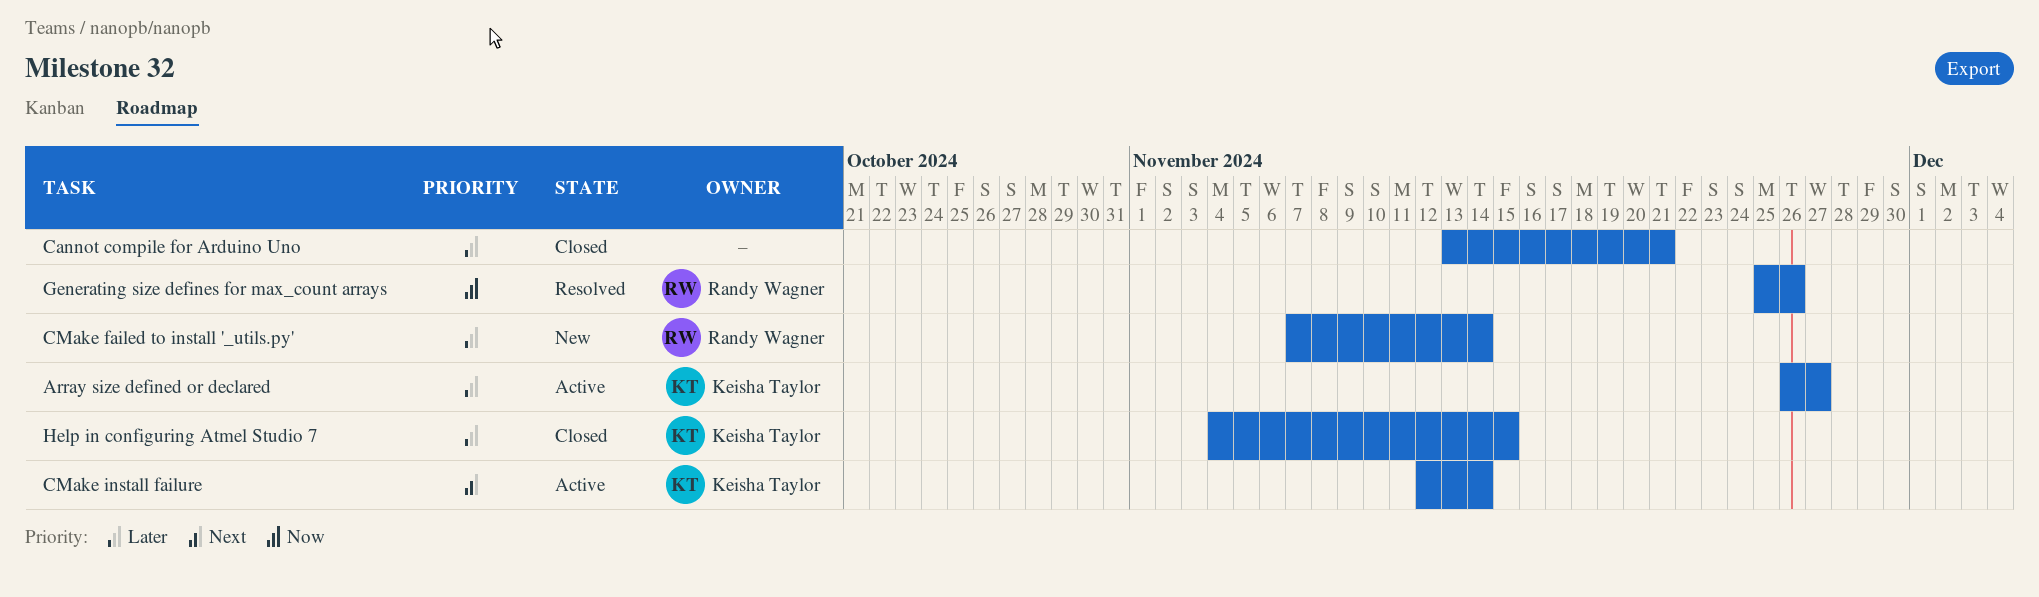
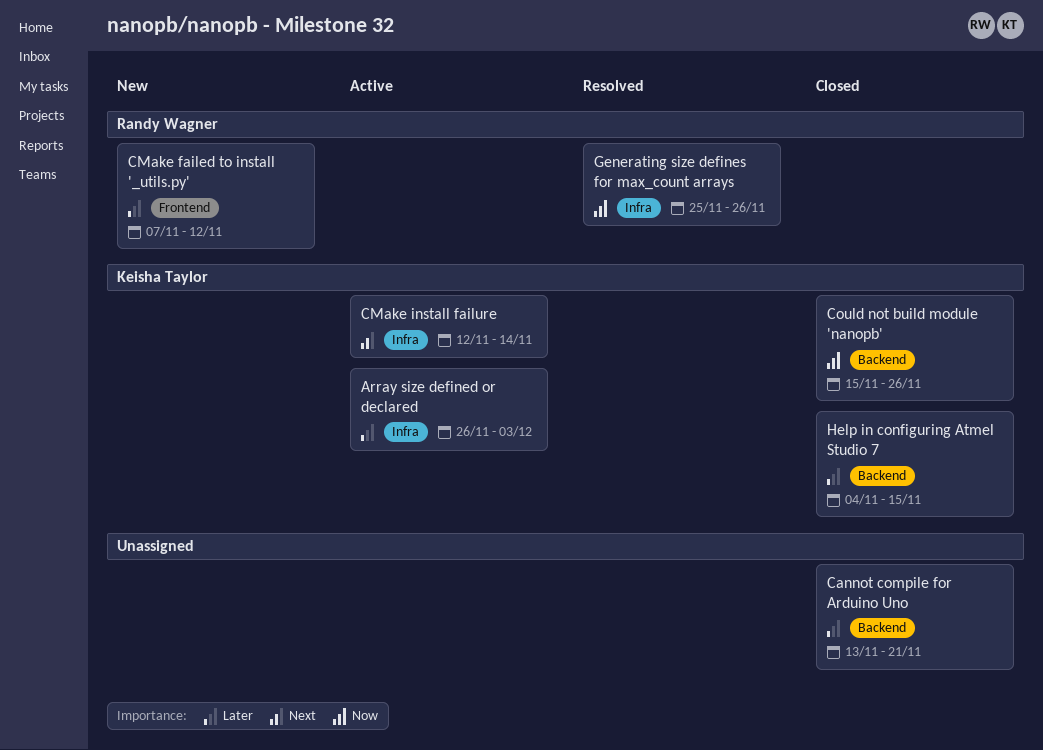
Array size defined or declared, due: Nov 27 -> Dec 3
CMake failed to install '_utils.py', due: Nov 14 -> Nov 12
Could not build module 'nanopb': none -> present

